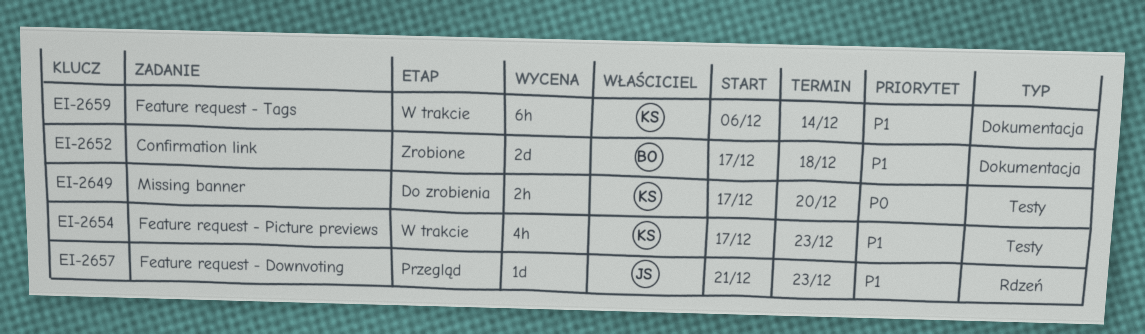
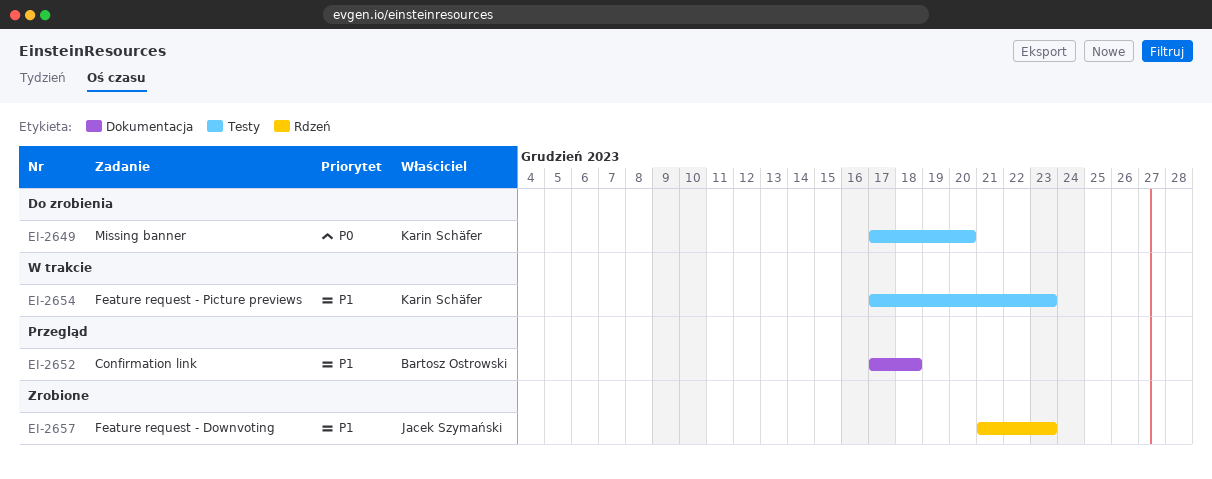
EI-2652, status: Zrobione -> Przegląd
EI-2657, status: Przegląd -> Zrobione
EI-2659: present -> none

